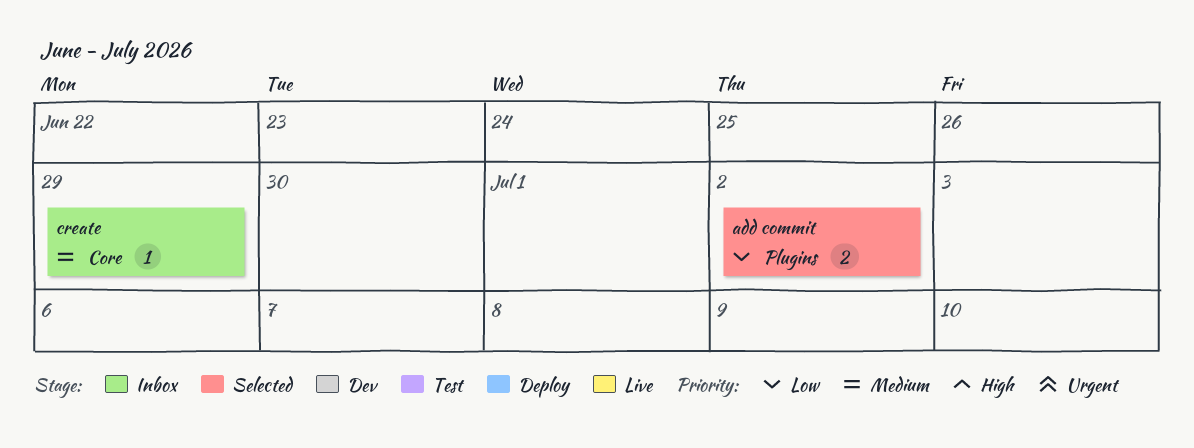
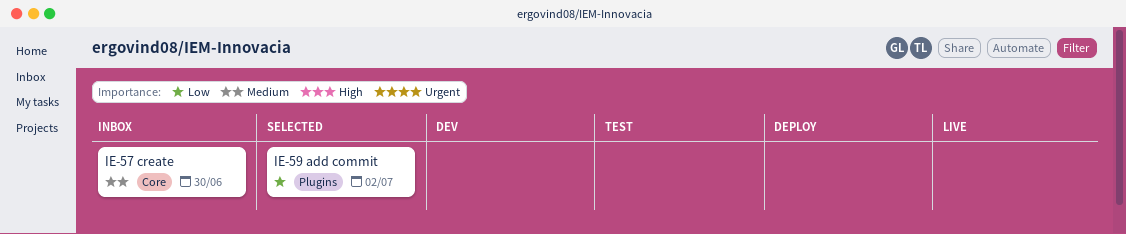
create, due: Jun 29 -> Jun 30

